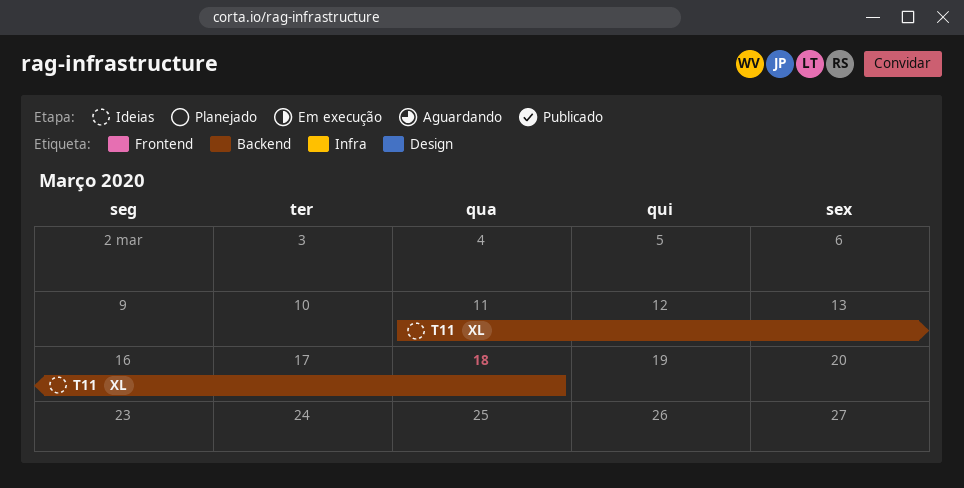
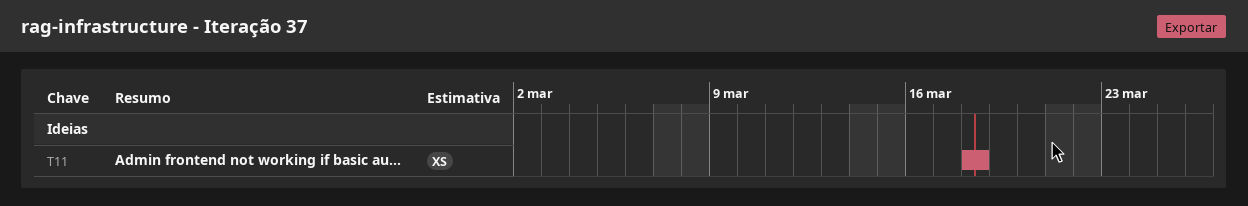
T11, estimate: XL -> XS
T11, start: Mar 11 -> Mar 18

